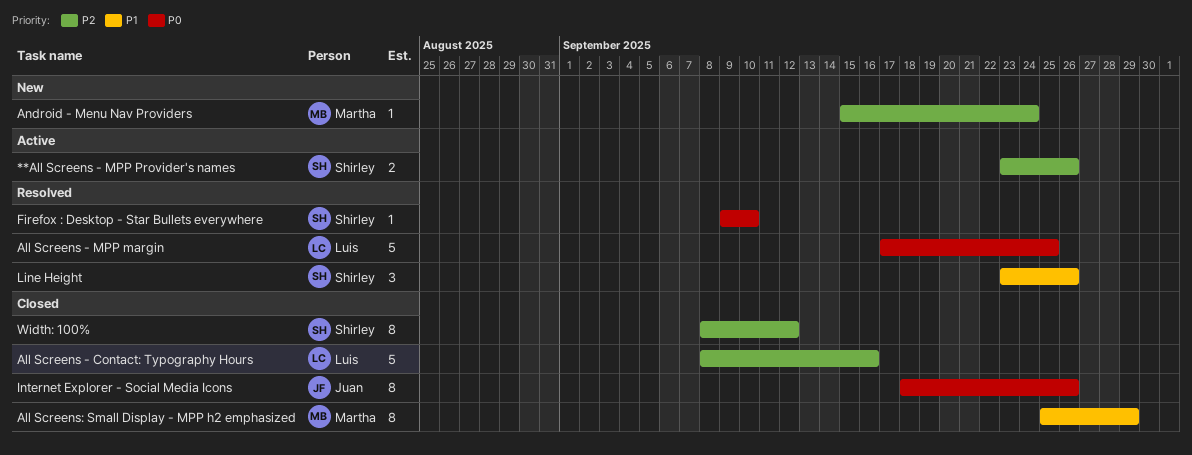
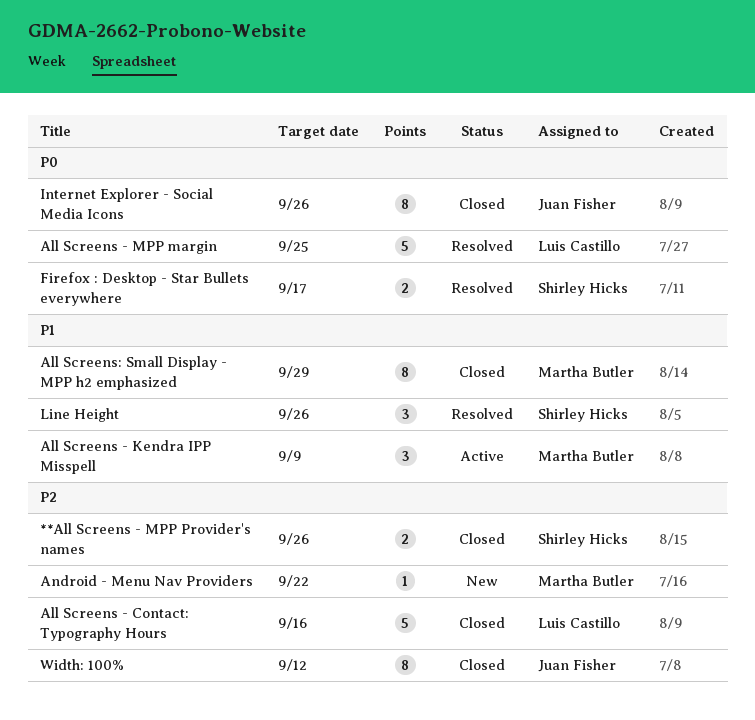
**All Screens - MPP Provider's names, status: Active -> Closed
All Screens - Kendra IPP Misspell: none -> present
Android - Menu Nav Providers, due: Sep 24 -> Sep 22
Firefox : Desktop - Star Bullets everywhere, estimate: 1 -> 2
Firefox : Desktop - Star Bullets everywhere, due: Sep 10 -> Sep 17
Width: 100%, owner: Shirley Hicks -> Juan Fisher

